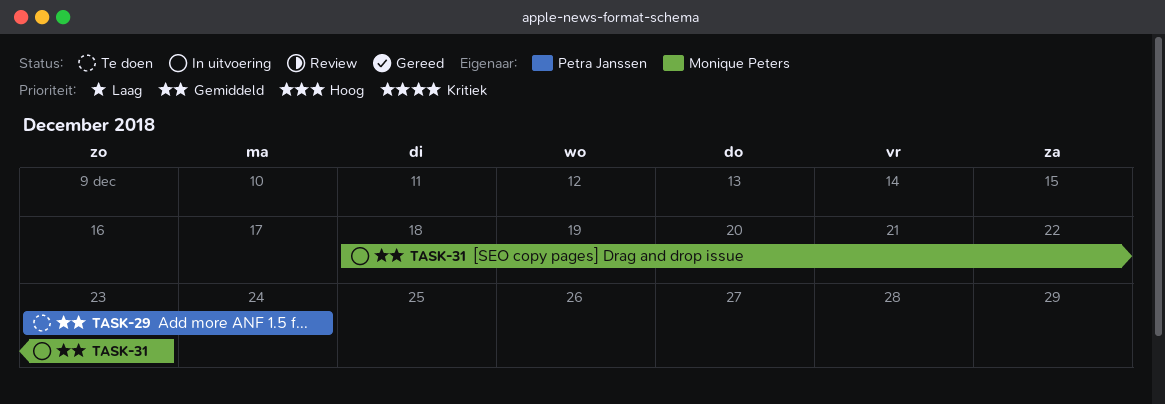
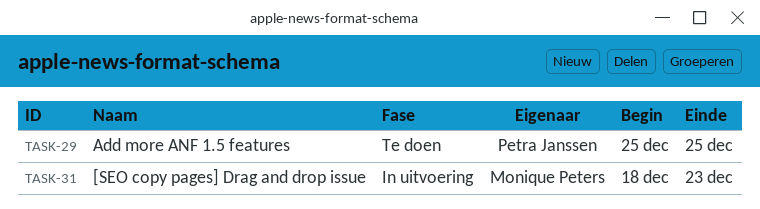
TASK-29, start: Dec 23 -> Dec 25
TASK-29, due: Dec 24 -> Dec 25

